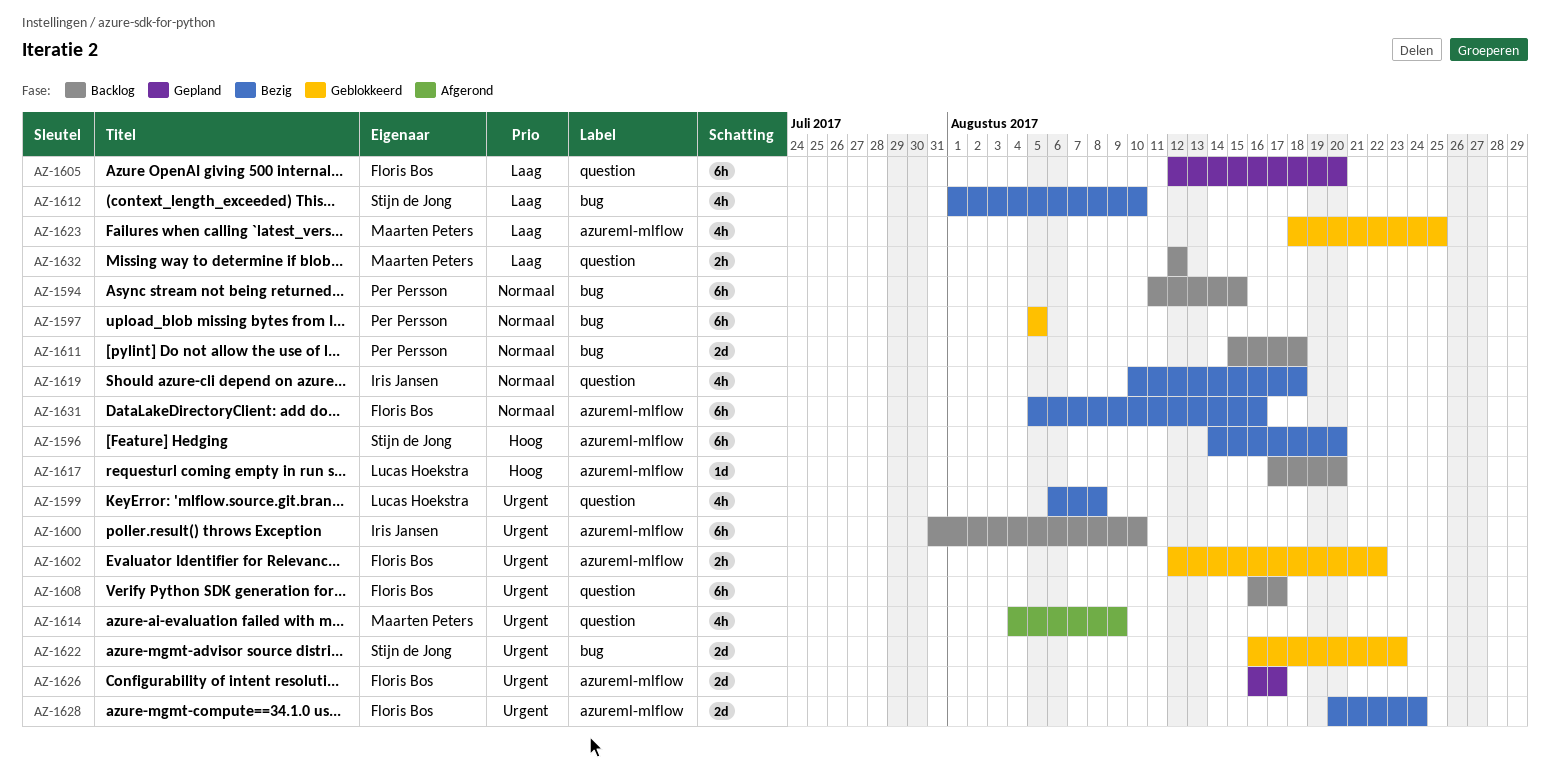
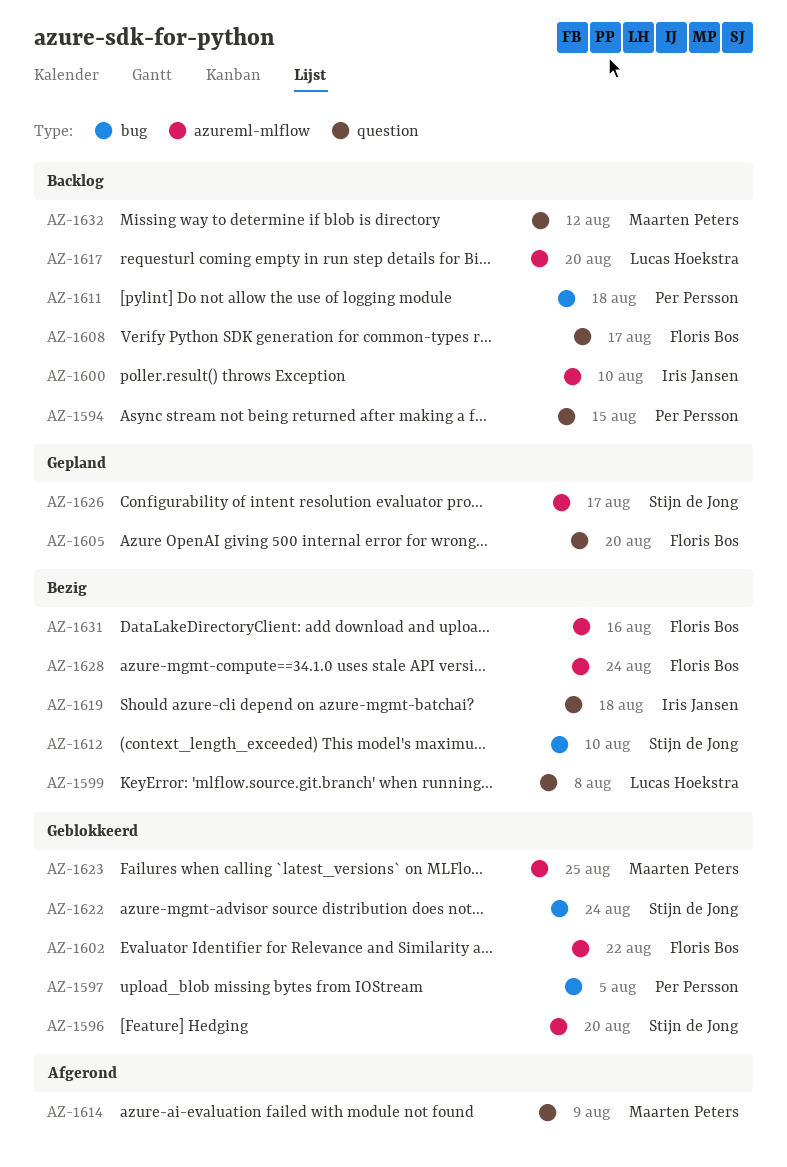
AZ-1594, label: bug -> question
AZ-1596, status: Bezig -> Geblokkeerd
AZ-1622, due: Aug 23 -> Aug 24
AZ-1626, owner: Floris Bos -> Stijn de Jong

